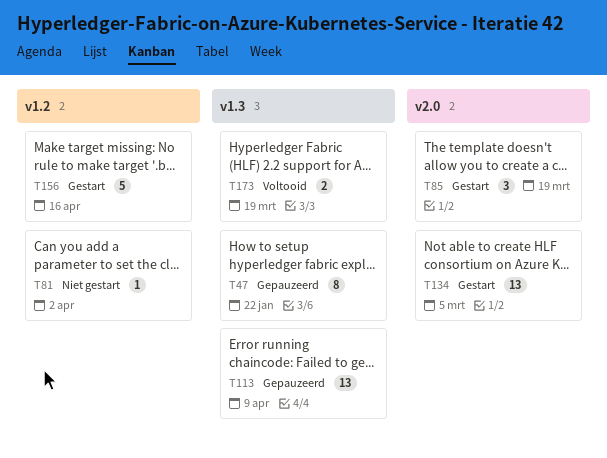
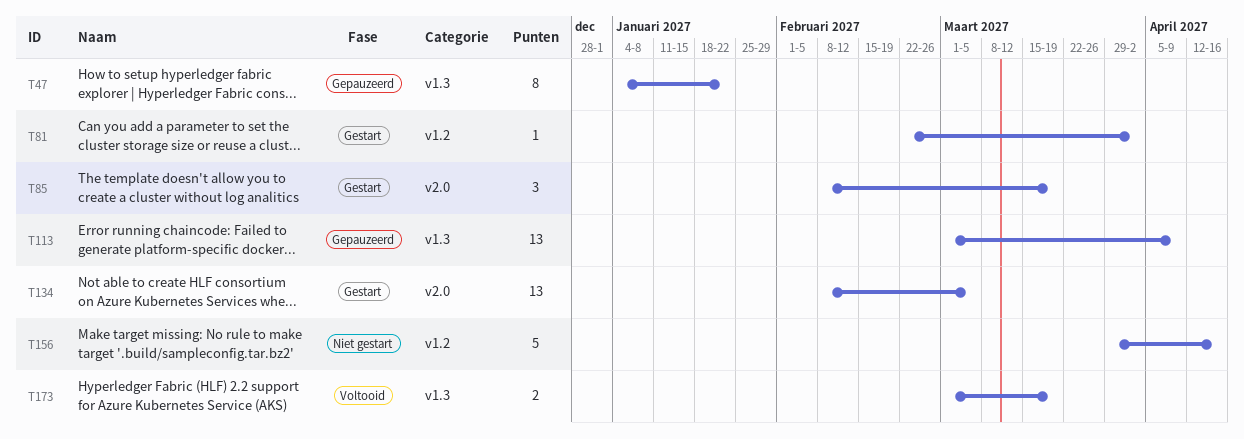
T81, status: Niet gestart -> Gestart
T156, status: Gestart -> Niet gestart

